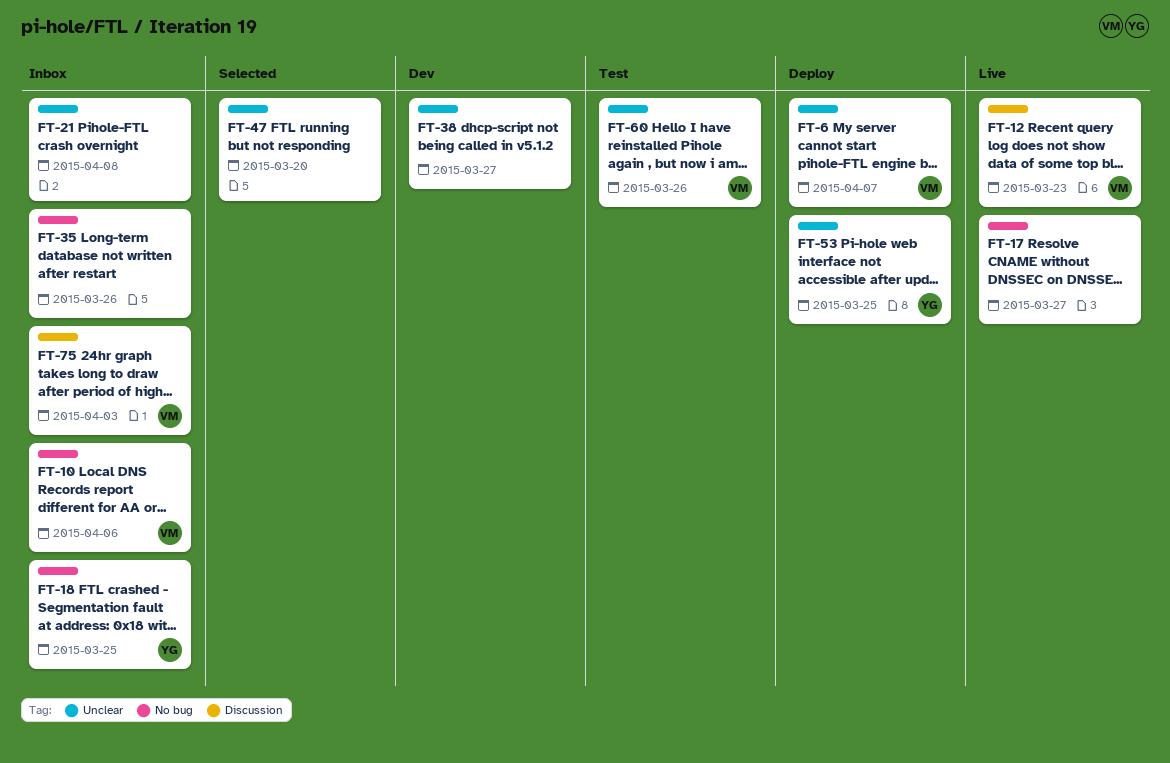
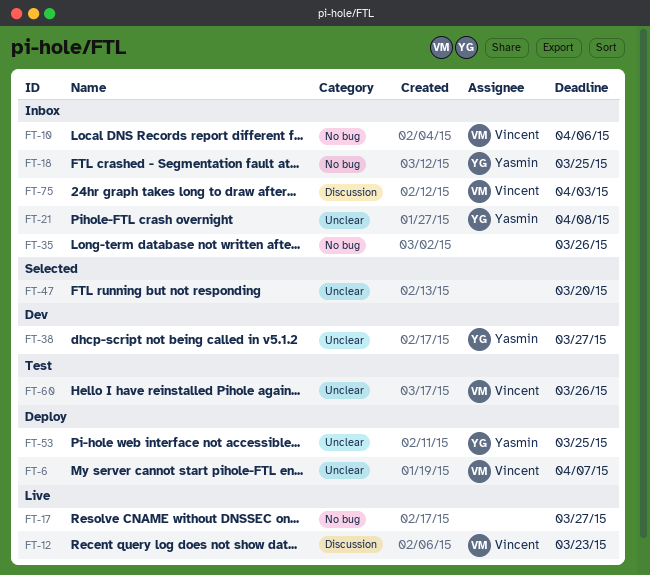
FT-21, owner: none -> Yasmin
FT-38, owner: none -> Yasmin

